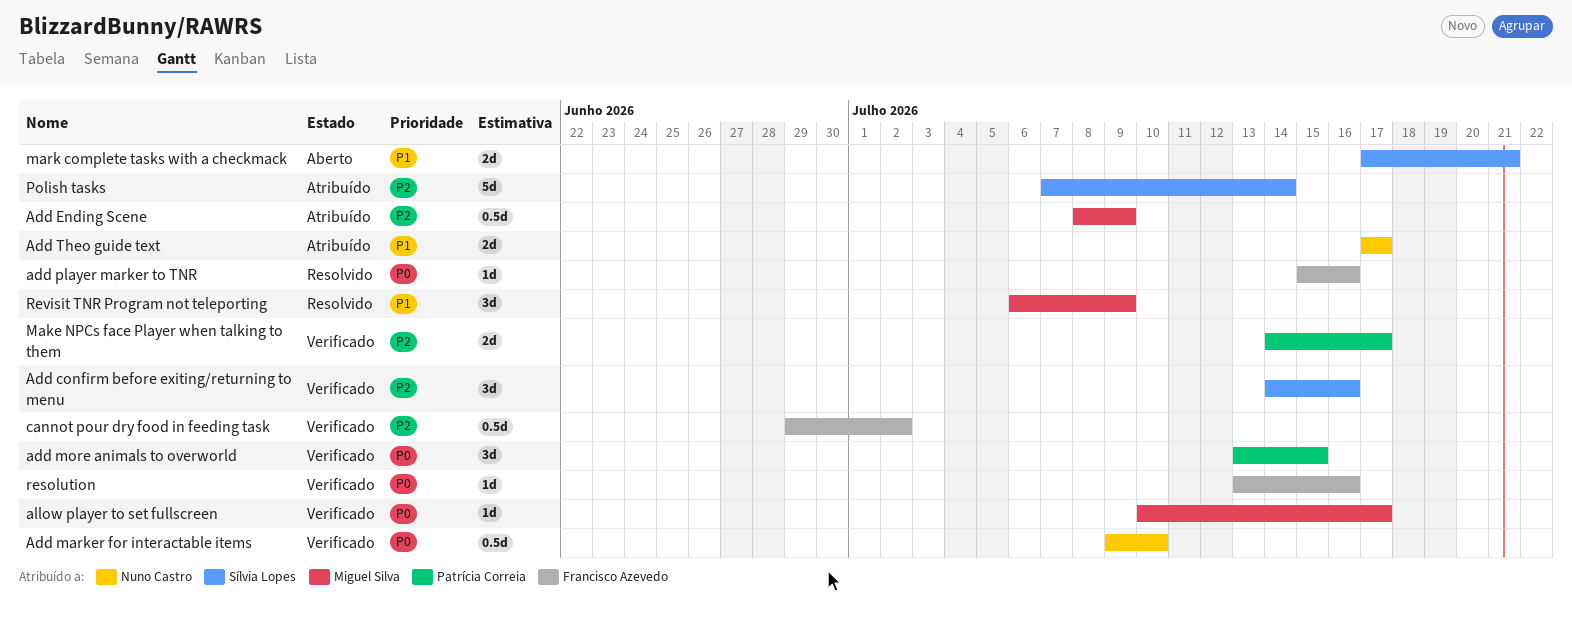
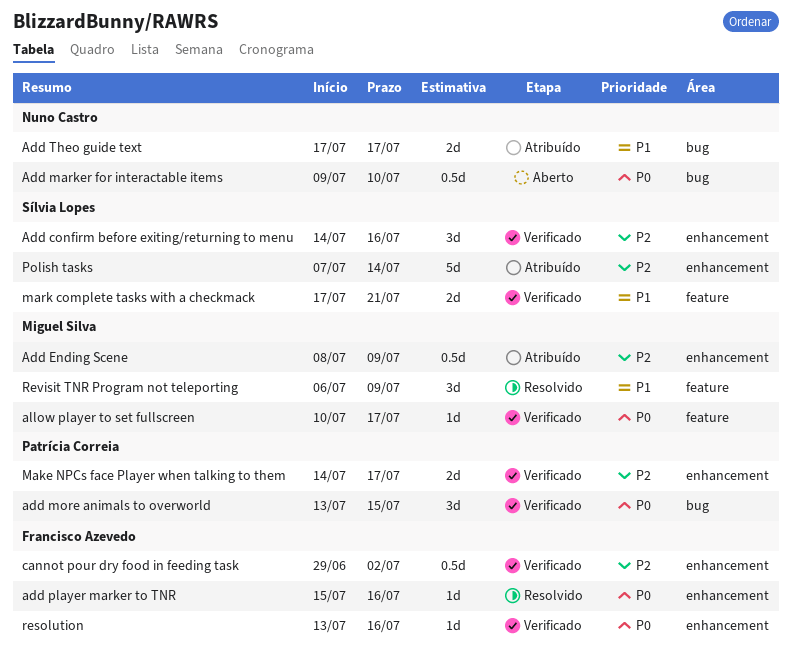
Add marker for interactable items, status: Verificado -> Aberto
mark complete tasks with a checkmack, status: Aberto -> Verificado

